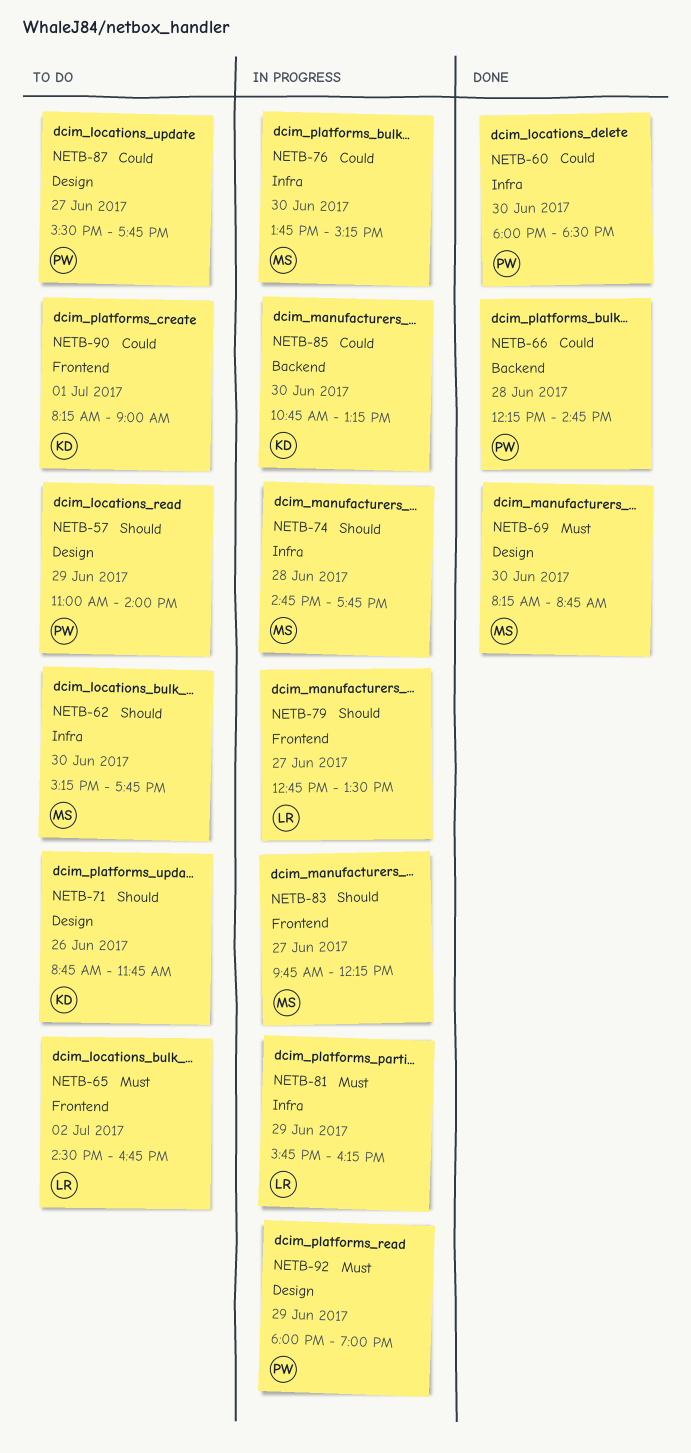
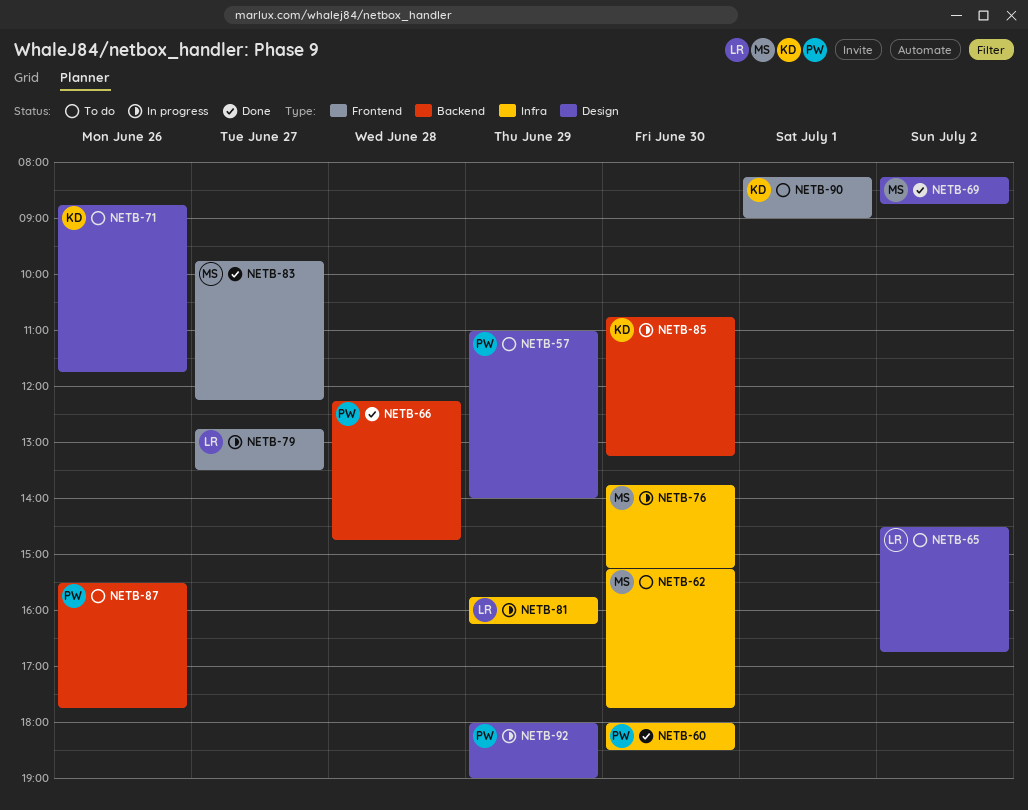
NETB-65, label: Frontend -> Design
NETB-69, day: Jun 30 -> Jul 2
NETB-74: present -> none
NETB-83, status: In progress -> Done
NETB-87, label: Design -> Backend
NETB-87, day: Jun 27 -> Jun 26

